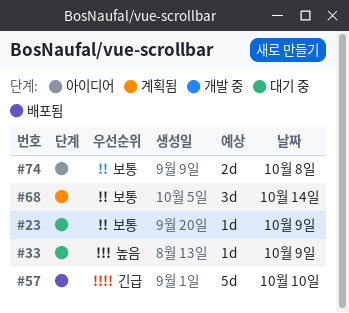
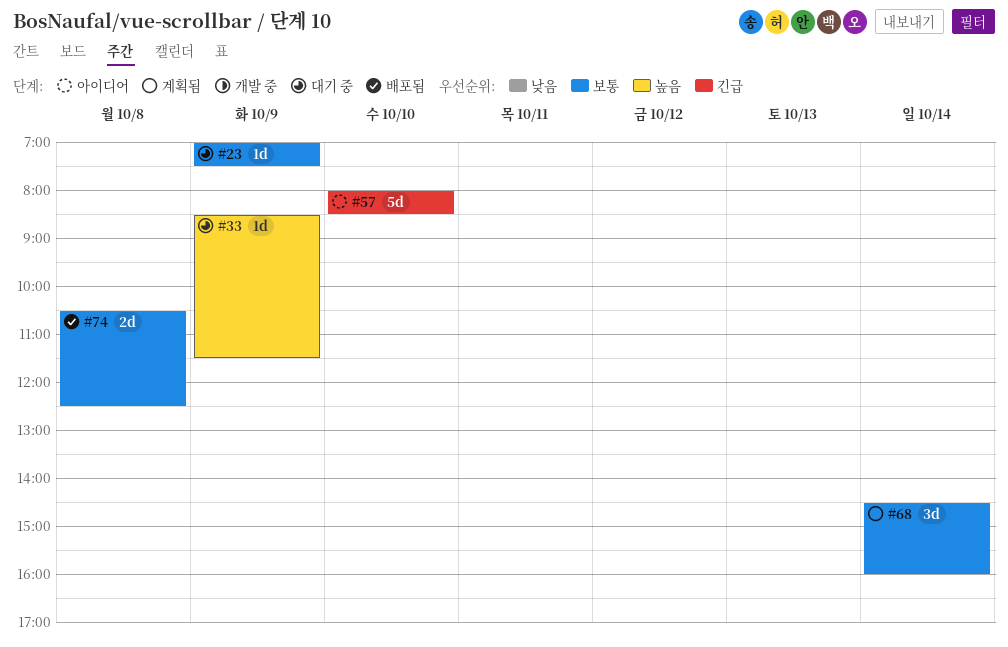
#57, status: 배포됨 -> 아이디어
#74, status: 아이디어 -> 배포됨

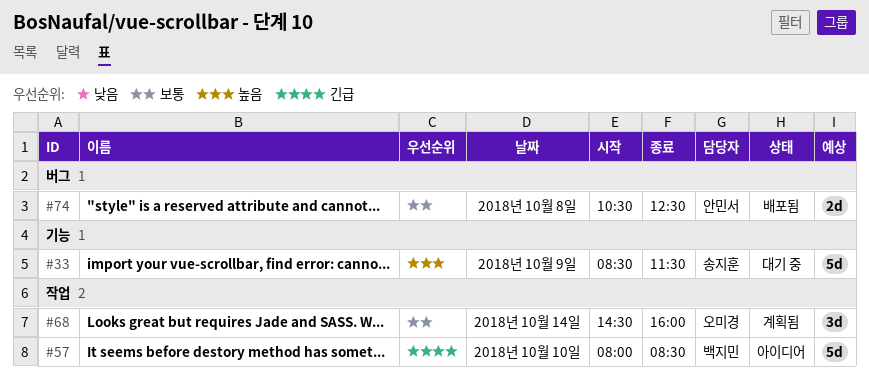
#23: present -> none
#33, estimate: 1d -> 5d

